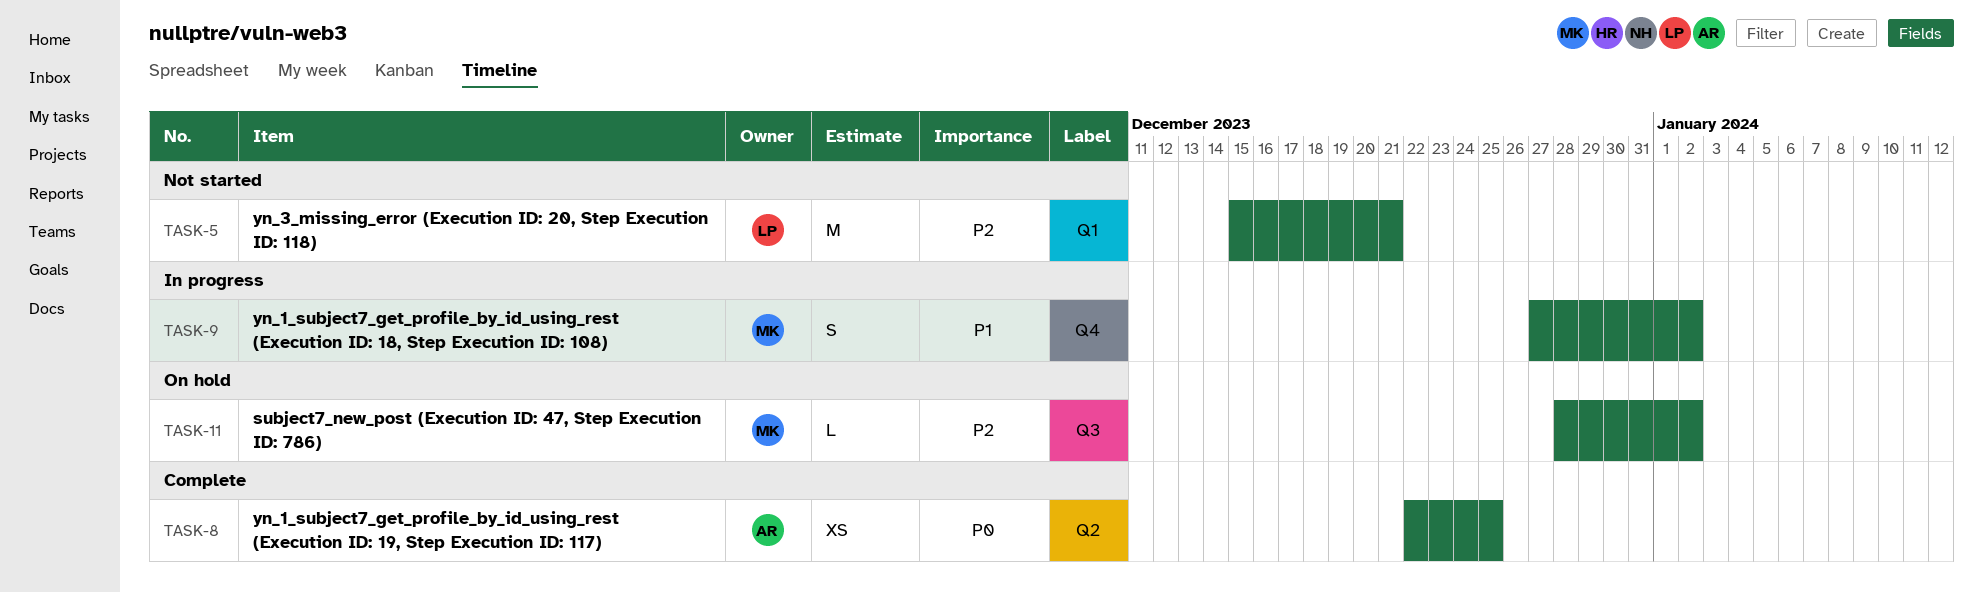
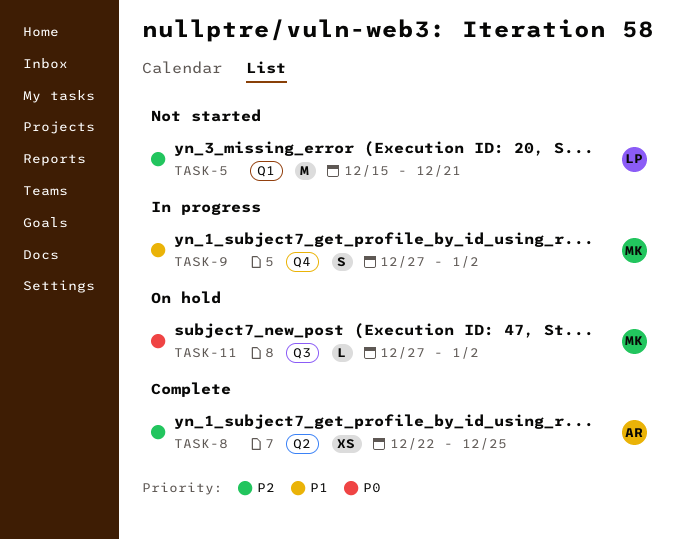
TASK-8, priority: P0 -> P2
TASK-11, priority: P2 -> P0
TASK-11, start: Dec 28 -> Dec 27

